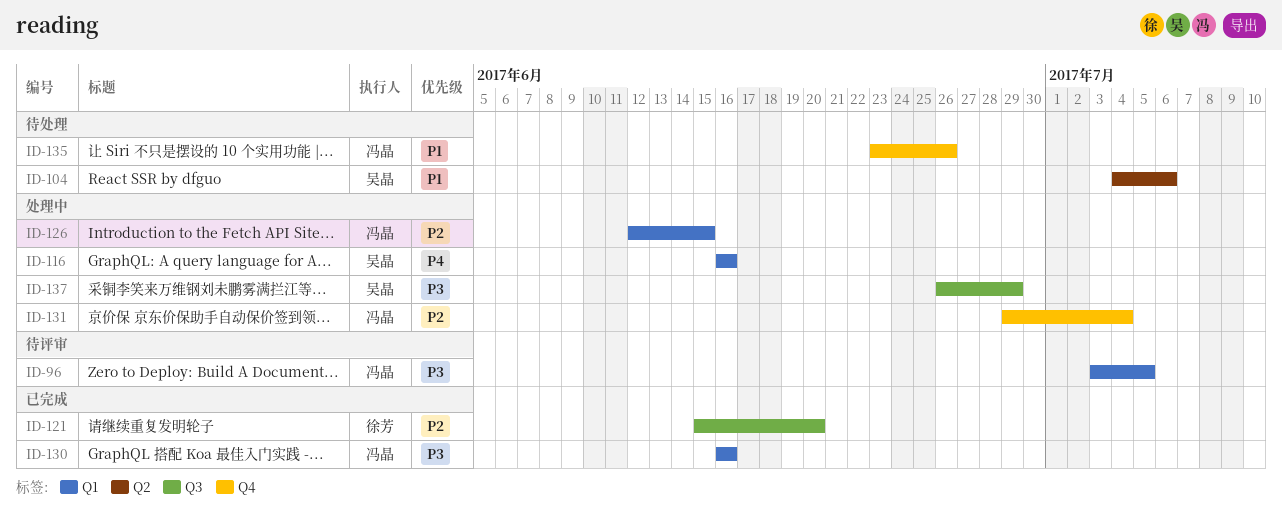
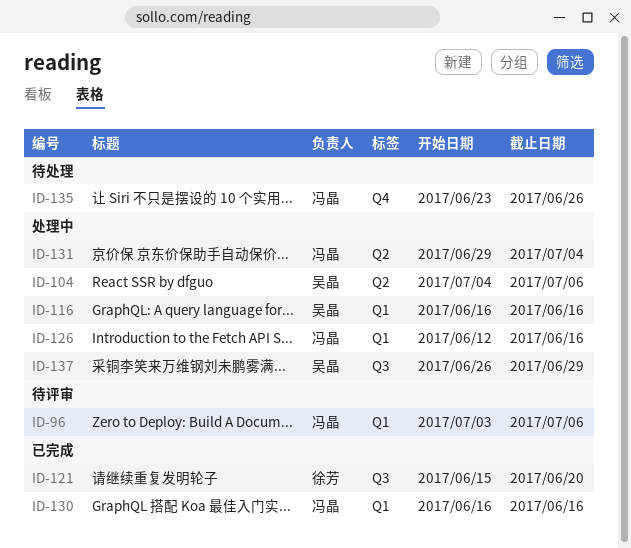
ID-96, due: Jul 5 -> Jul 6
ID-104, status: 待处理 -> 处理中
ID-126, due: Jun 15 -> Jun 16
ID-131, label: Q4 -> Q2

